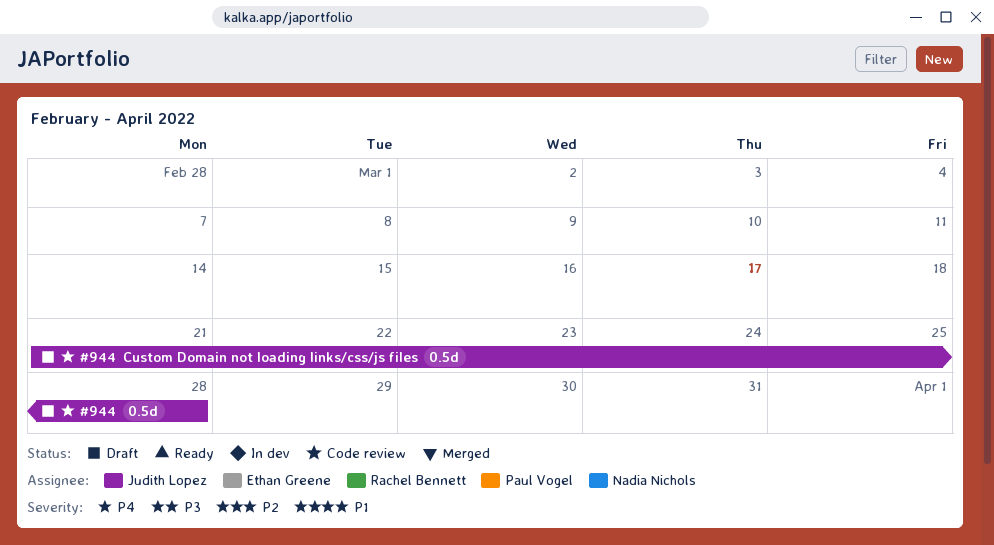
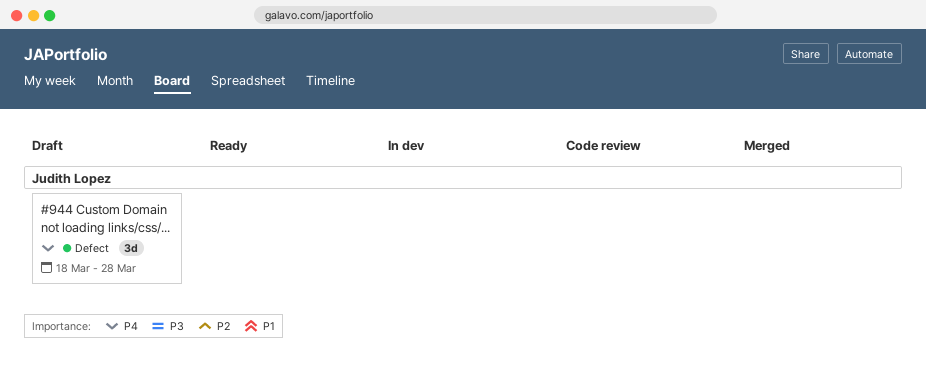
#944, estimate: 0.5d -> 3d
#944, start: Mar 21 -> Mar 18

